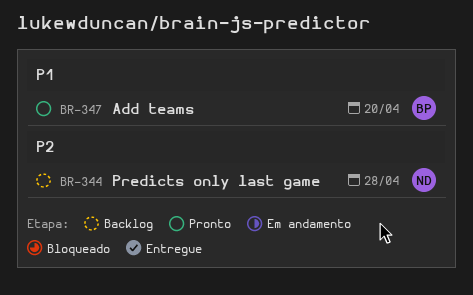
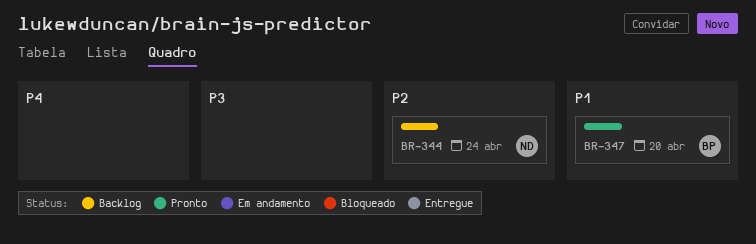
BR-344, due: Apr 28 -> Apr 24

